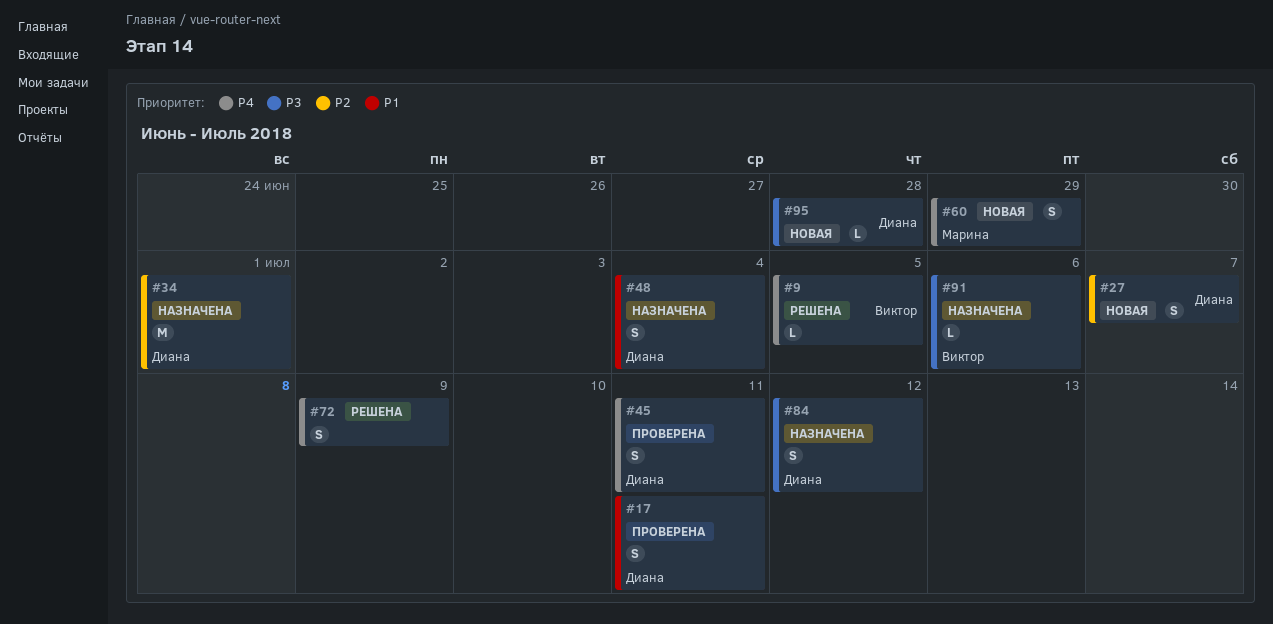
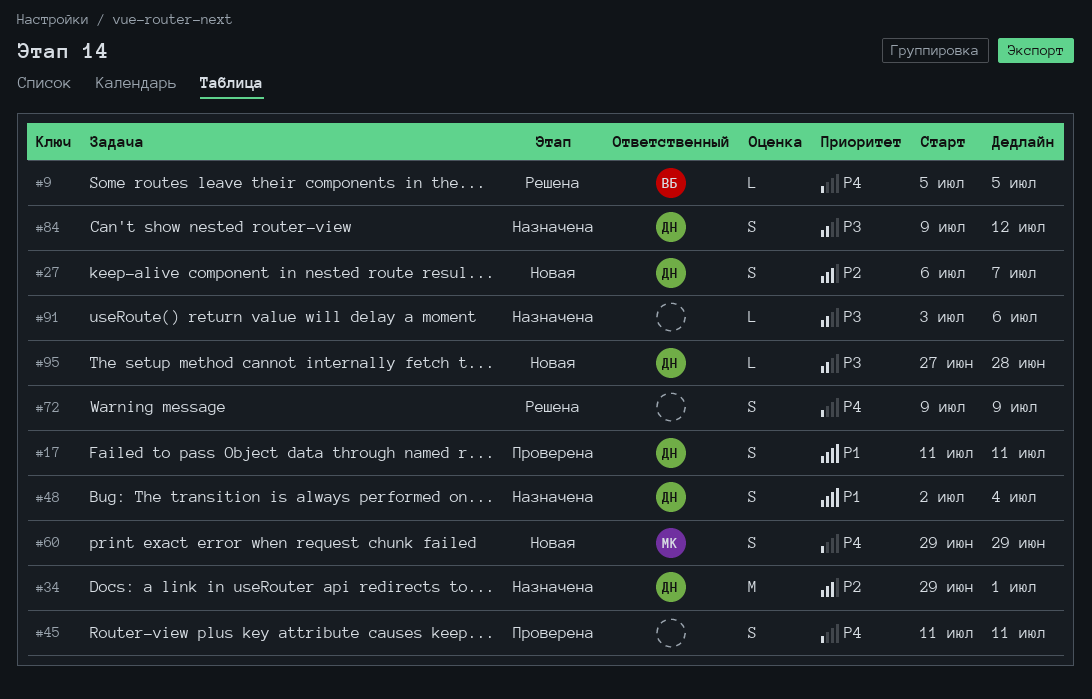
#45, owner: Диана -> none
#91, owner: Виктор -> none

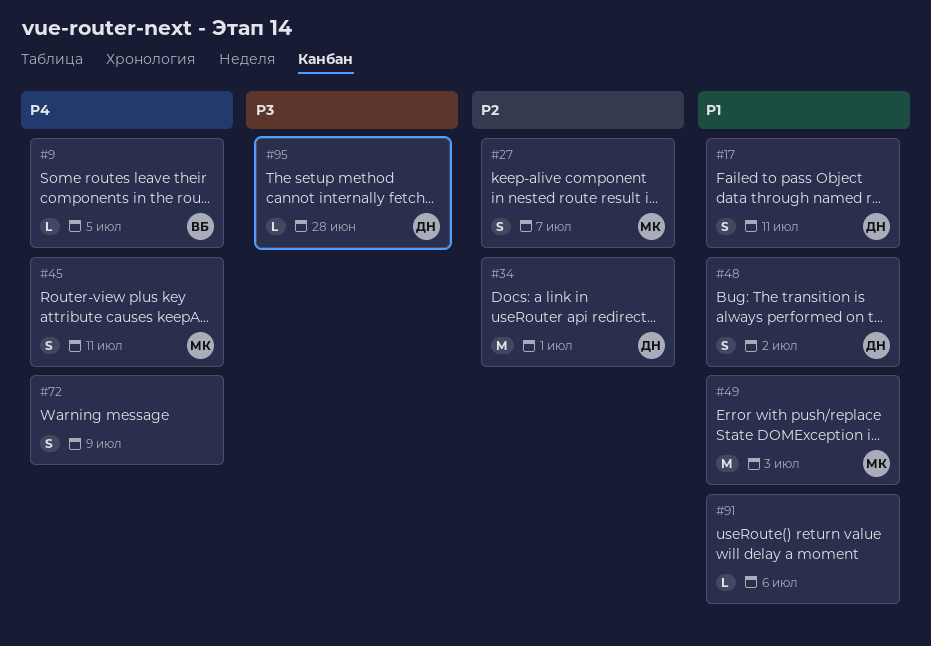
#27, owner: ДН -> МК
#45, owner: none -> МК
#48, due: Jul 4 -> Jul 2
#49: none -> present
#60: present -> none
#84: present -> none
#91, priority: P3 -> P1

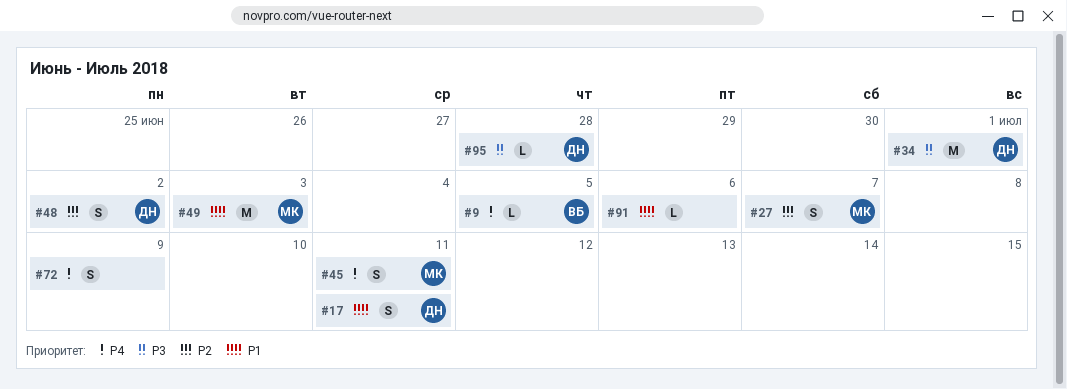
#34, priority: P2 -> P3
#48, priority: P1 -> P2

